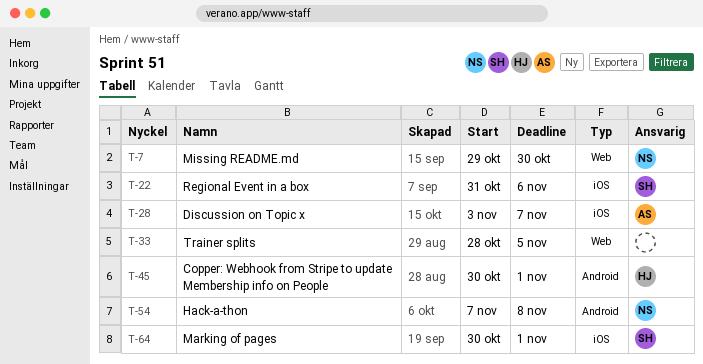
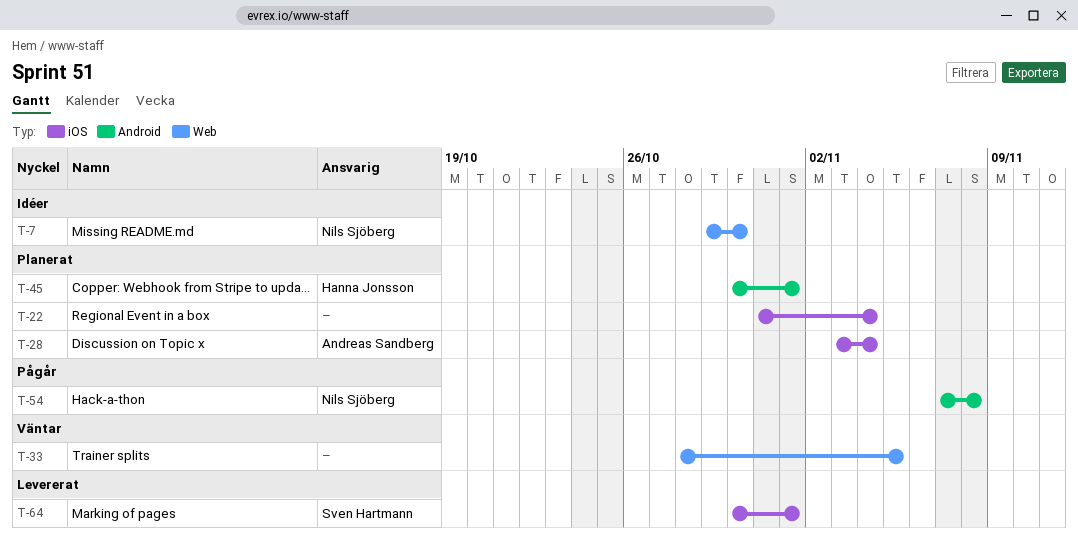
T-22, owner: Sven Hartmann -> none
T-22, due: Nov 6 -> Nov 4
T-28, due: Nov 7 -> Nov 4

